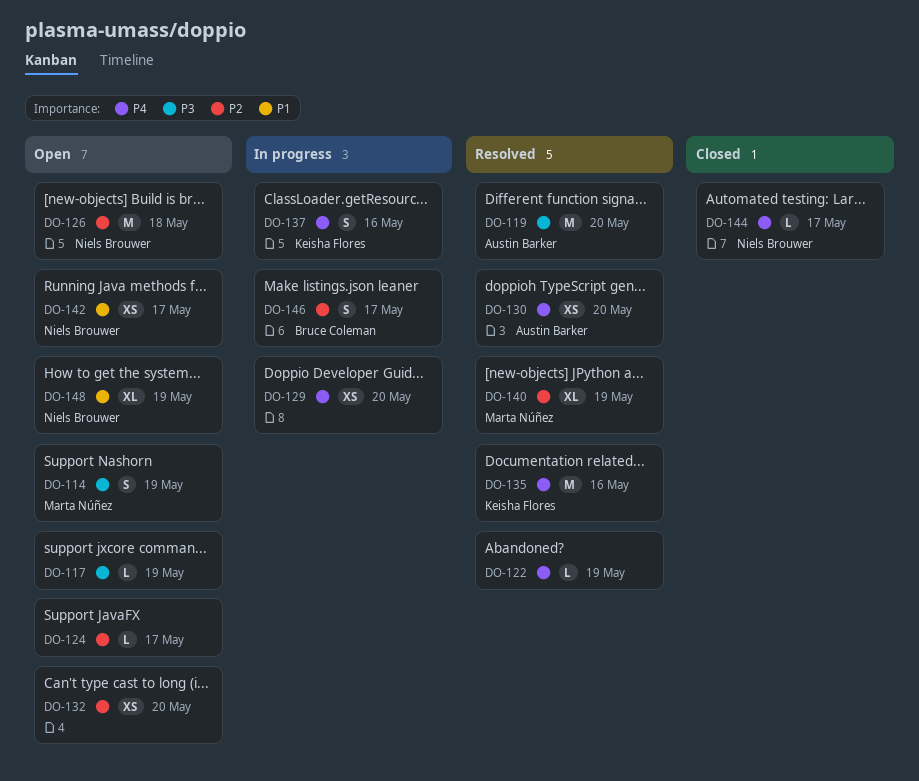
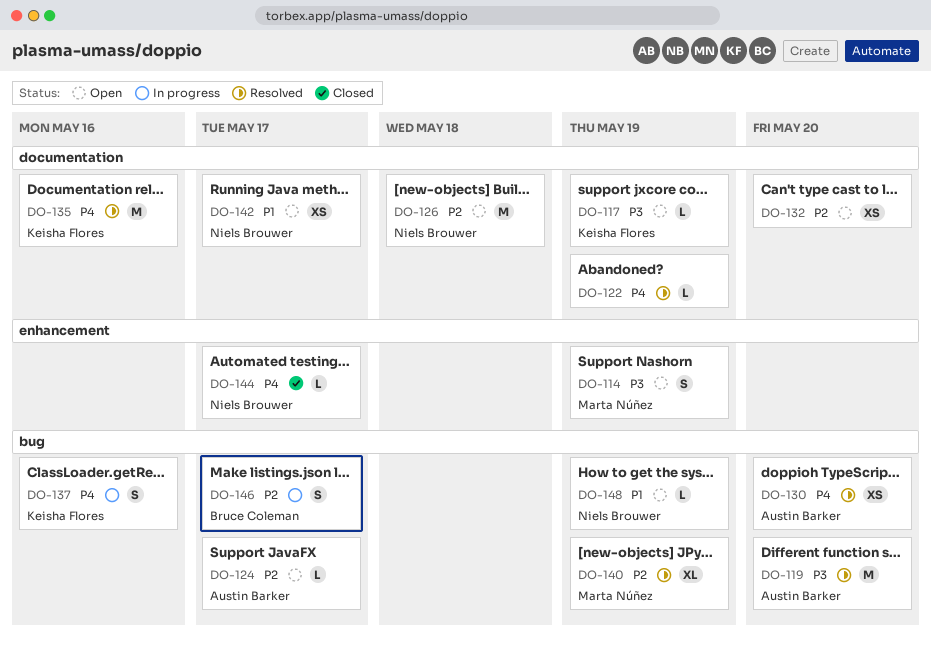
DO-117, owner: none -> Keisha Flores
DO-124, owner: none -> Austin Barker
DO-129: present -> none
DO-148, estimate: XL -> L

